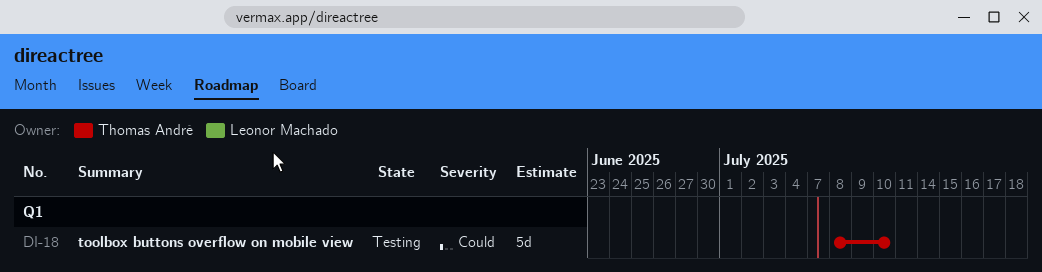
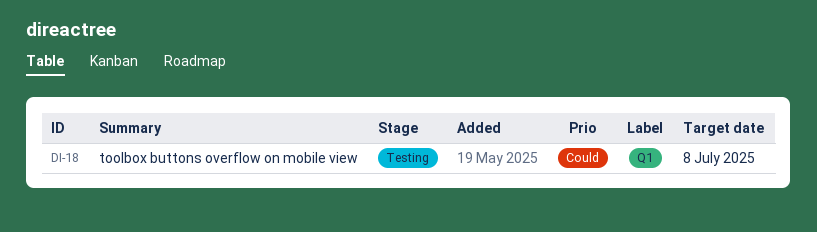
DI-18, due: Jul 10 -> Jul 8

